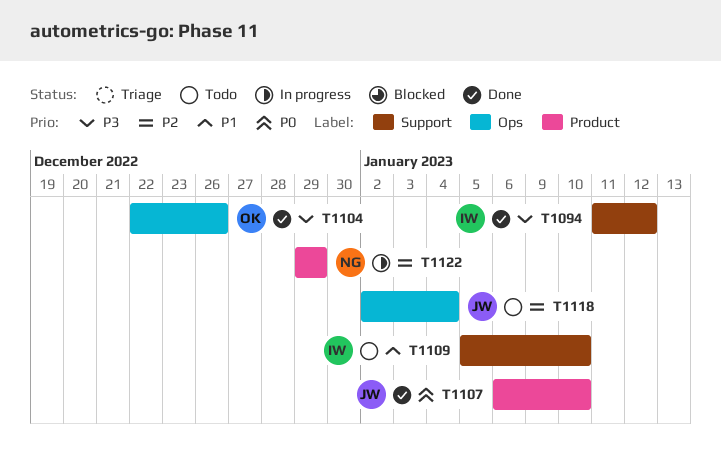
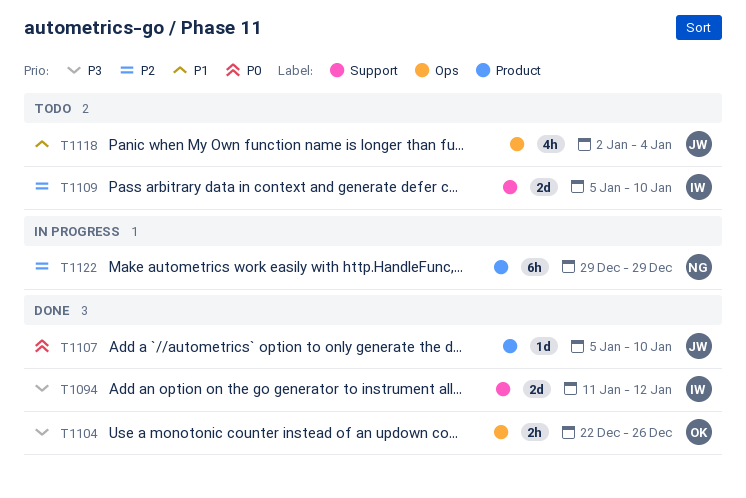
T1107, start: Jan 6 -> Jan 5
T1109, priority: P1 -> P2
T1118, priority: P2 -> P1

